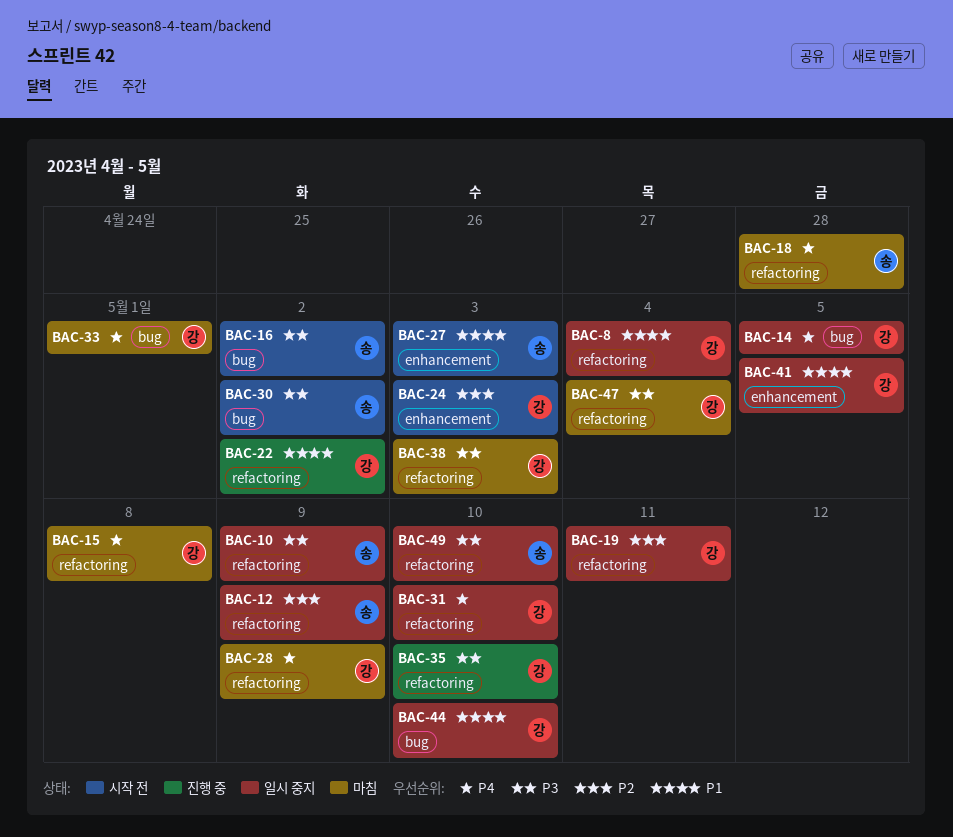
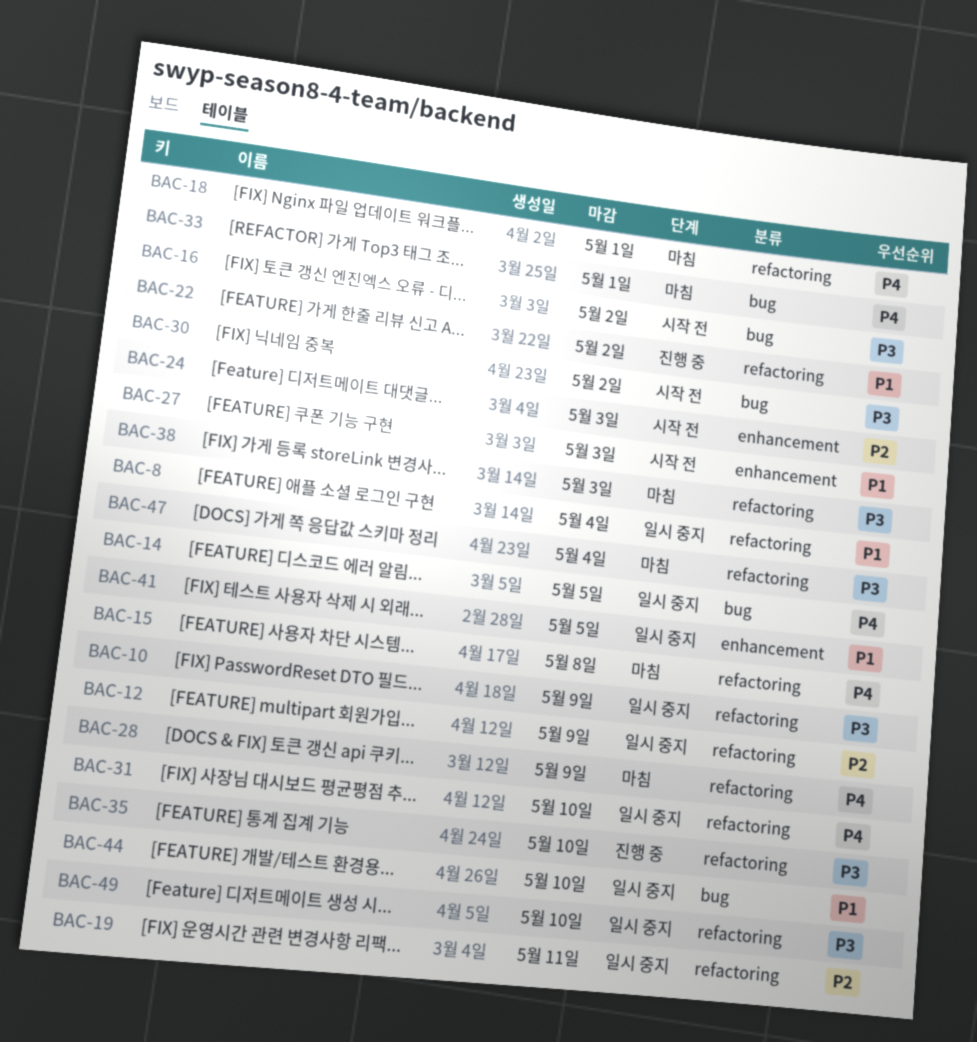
BAC-18, due: Apr 28 -> May 1

